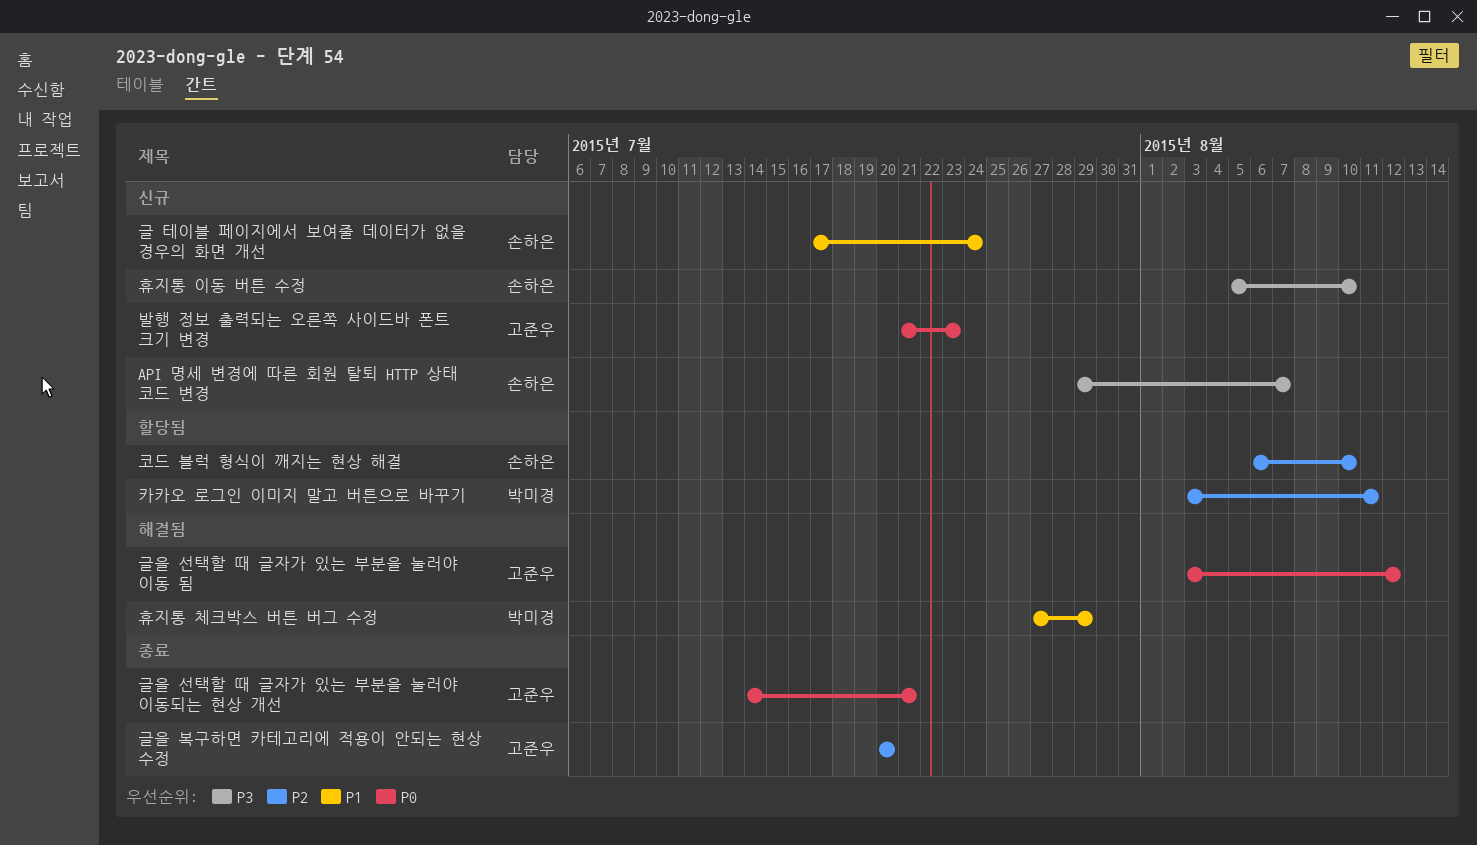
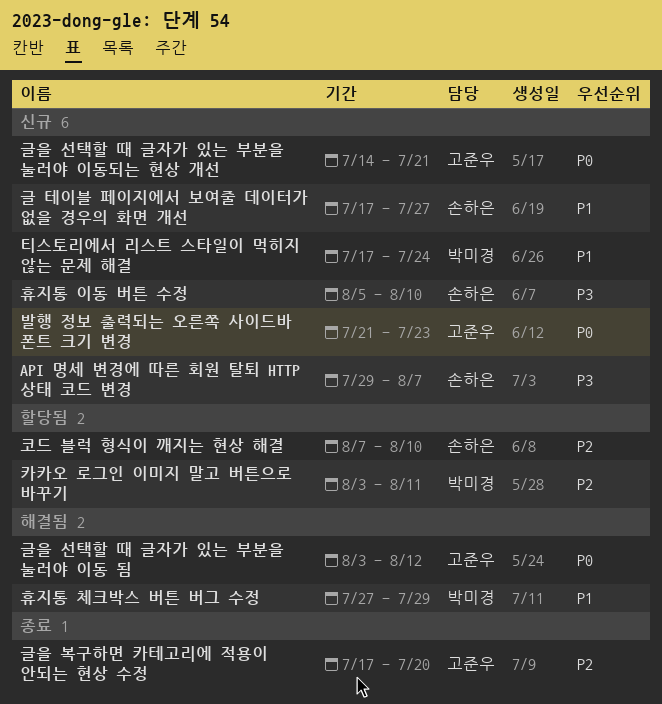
글 테이블 페이지에서 보여줄 데이터가 없을 경우의 화면 개선, due: Jul 24 -> Jul 27
글을 복구하면 카테고리에 적용이 안되는 현상 수정, start: Jul 20 -> Jul 17
글을 선택할 때 글자가 있는 부분을 눌러야 이동되는 현상 개선, status: 종료 -> 신규
코드 블럭 형식이 깨지는 현상 해결, start: Aug 6 -> Aug 7
티스토리에서 리스트 스타일이 먹히지 않는 문제 해결: none -> present

